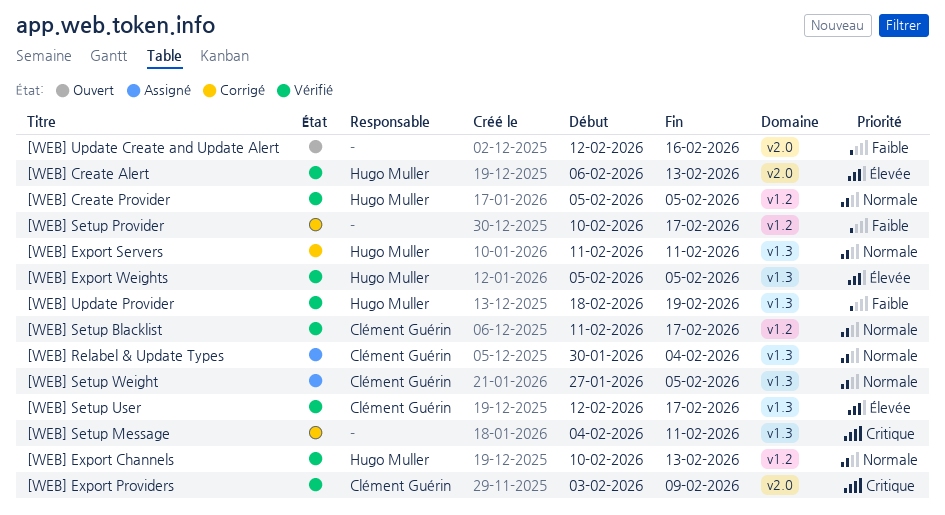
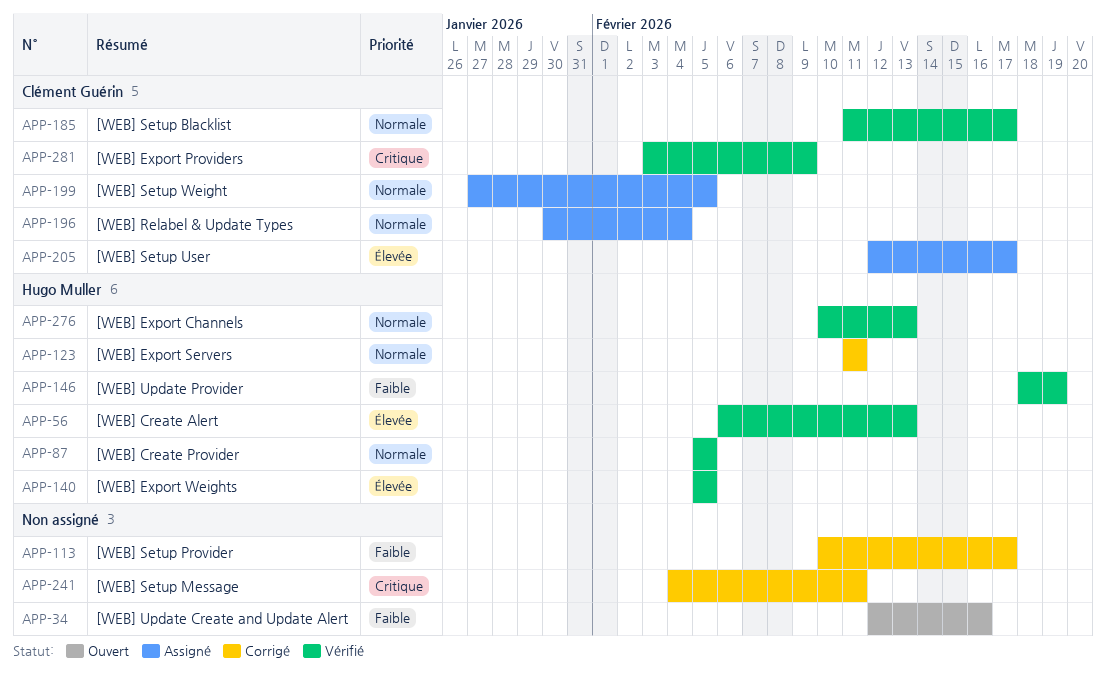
[WEB] Setup User, status: Vérifié -> Assigné

